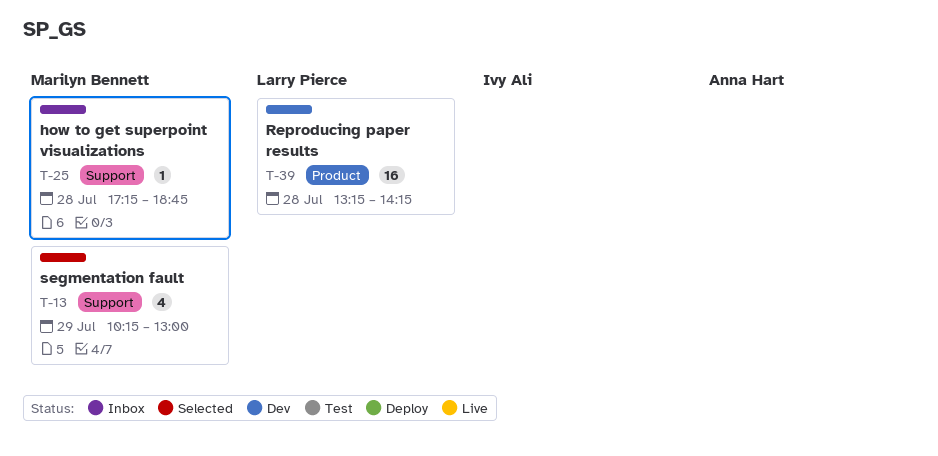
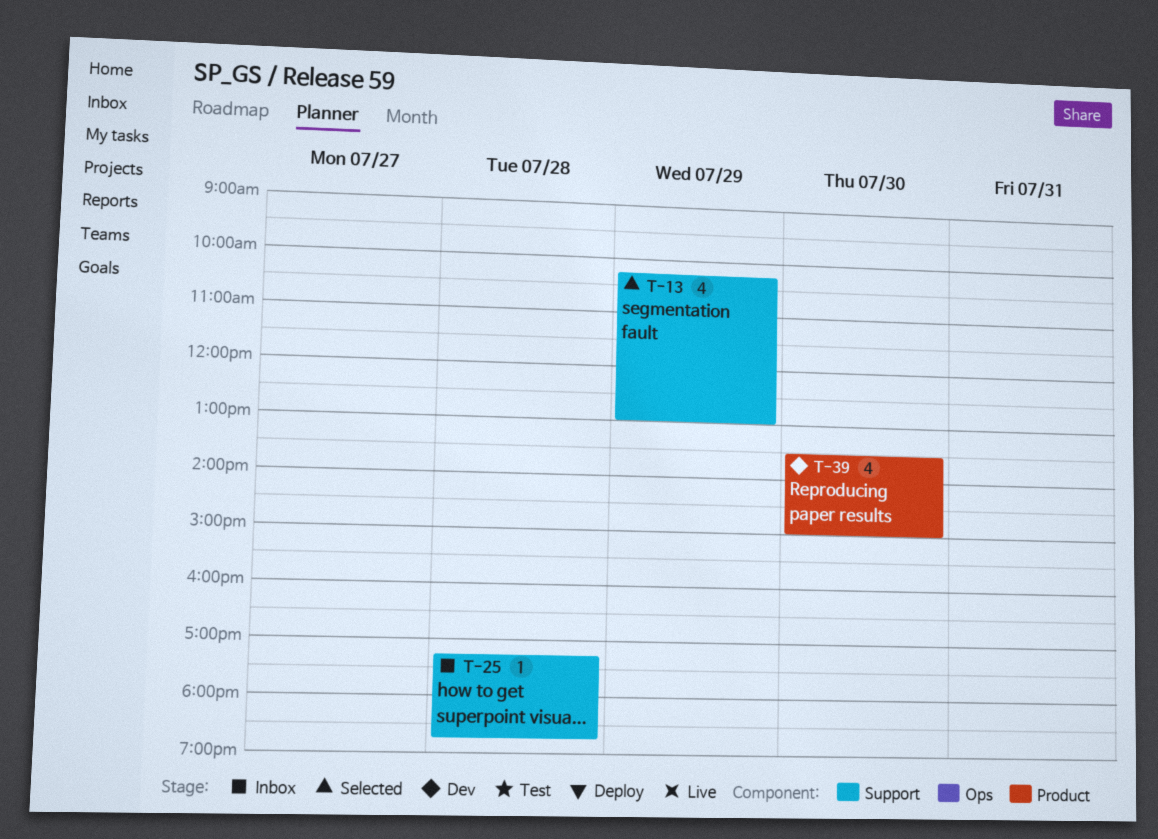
T-39, estimate: 16 -> 4
T-39, day: Jul 28 -> Jul 30
T-39, begins: 13:15 -> 13:30
T-39, ends: 14:15 -> 15:00

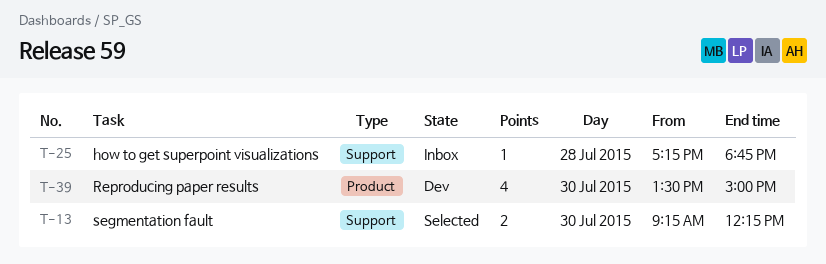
T-13, estimate: 4 -> 2
T-13, day: Jul 29 -> Jul 30
T-13, begins: 10:15 -> 09:15
T-13, ends: 13:00 -> 12:15

